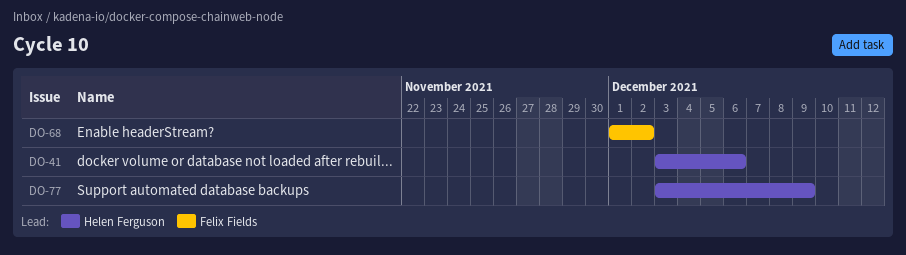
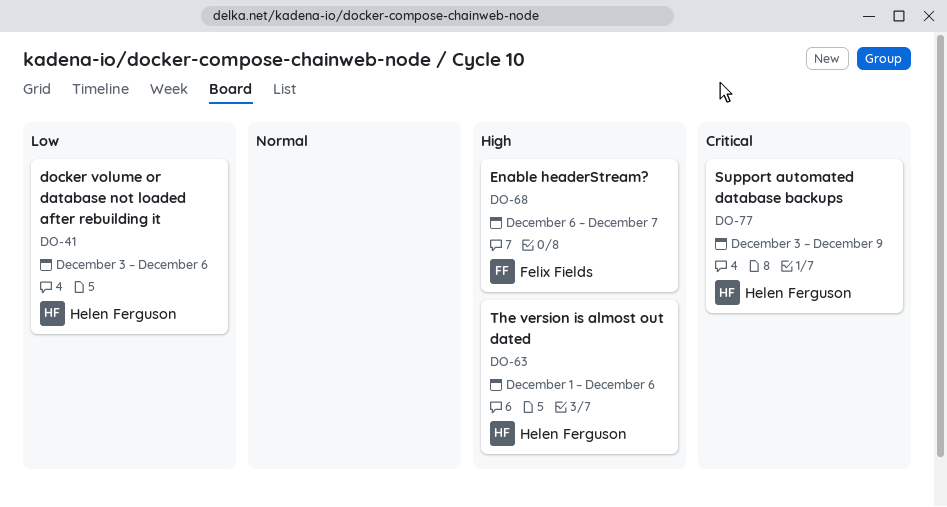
DO-63: none -> present
DO-68, start: Dec 1 -> Dec 6
DO-68, due: Dec 2 -> Dec 7

